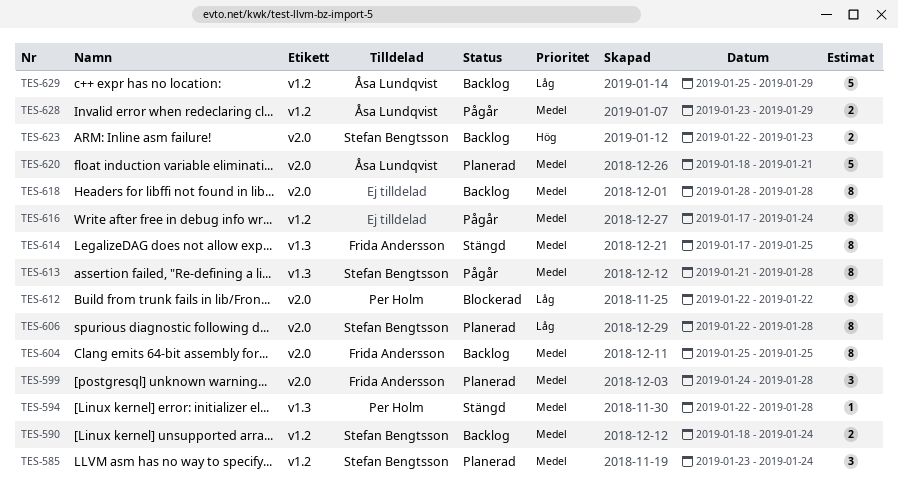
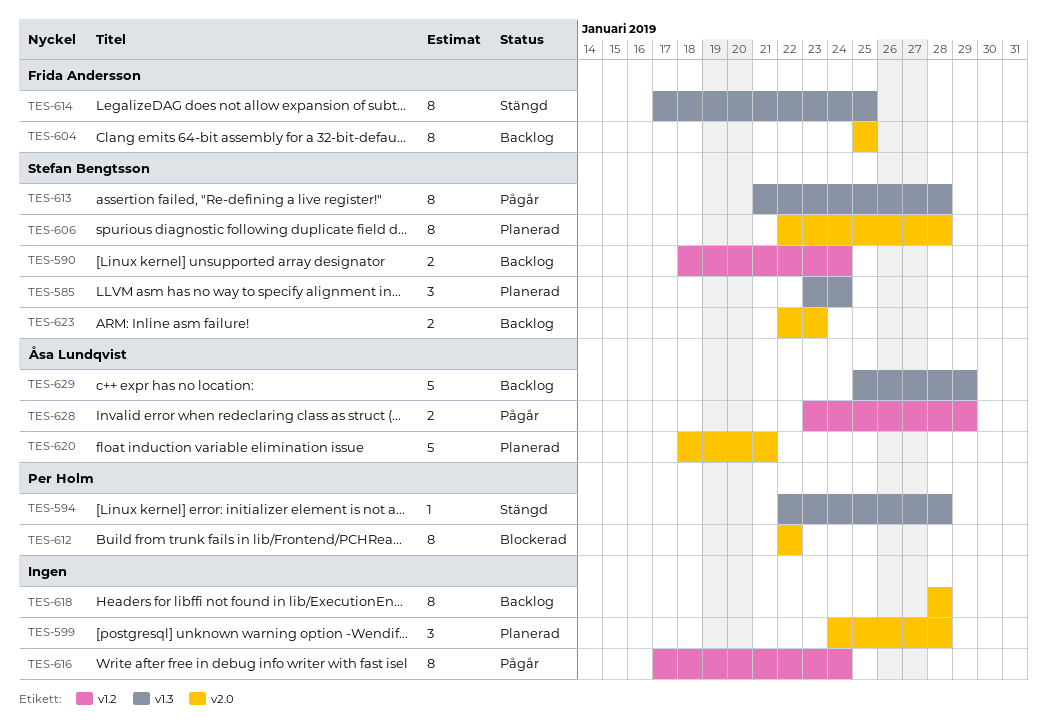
TES-585, label: v1.2 -> v1.3
TES-599, owner: Frida Andersson -> none
TES-629, label: v1.2 -> v1.3

